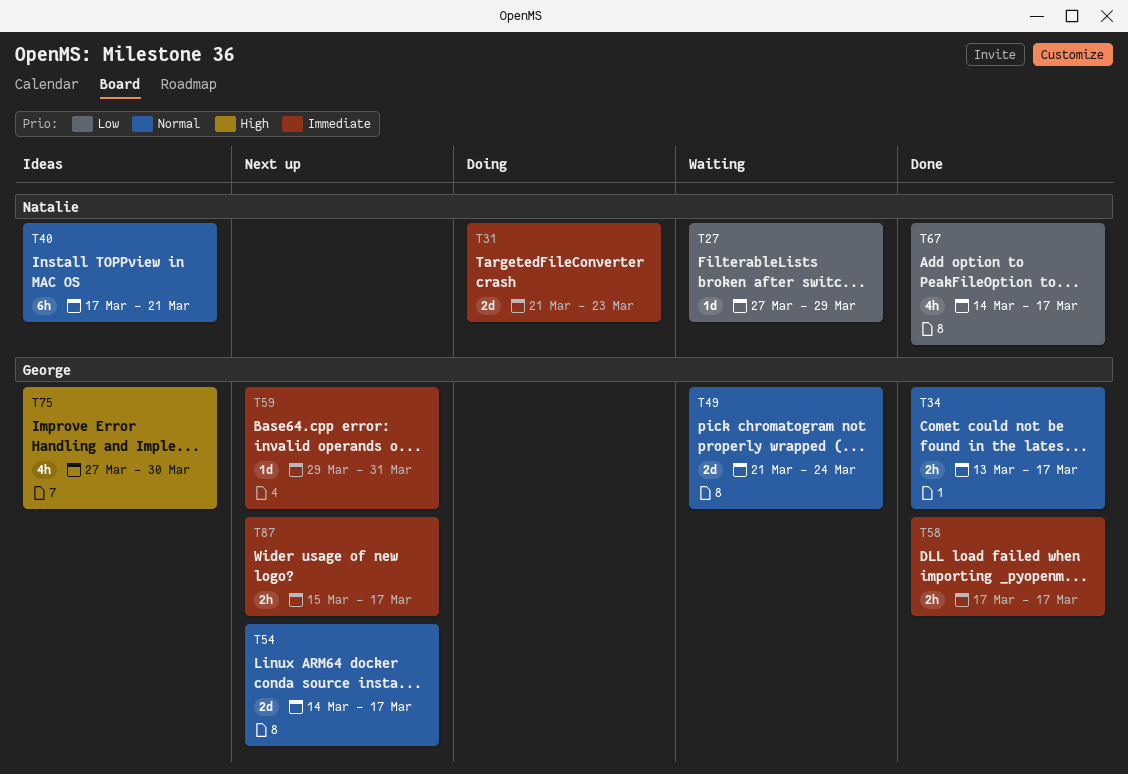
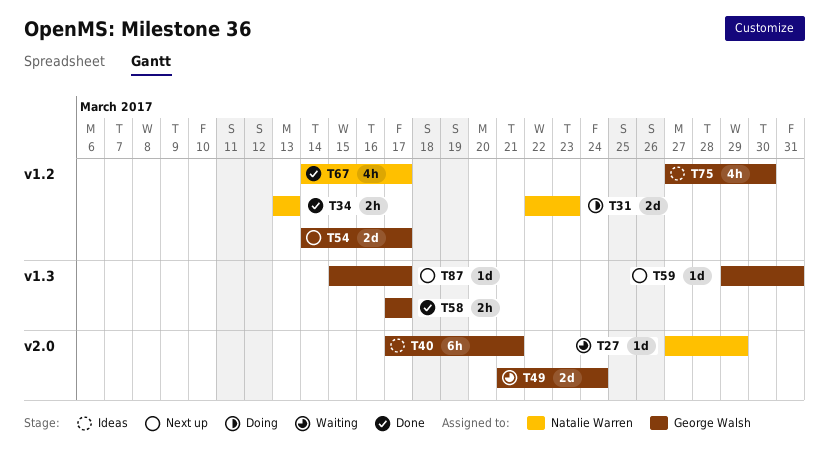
T31, start: Mar 21 -> Mar 22
T34, owner: George Walsh -> Natalie Warren
T34, due: Mar 17 -> Mar 13
T40, owner: Natalie Warren -> George Walsh
T87, estimate: 2h -> 1d

